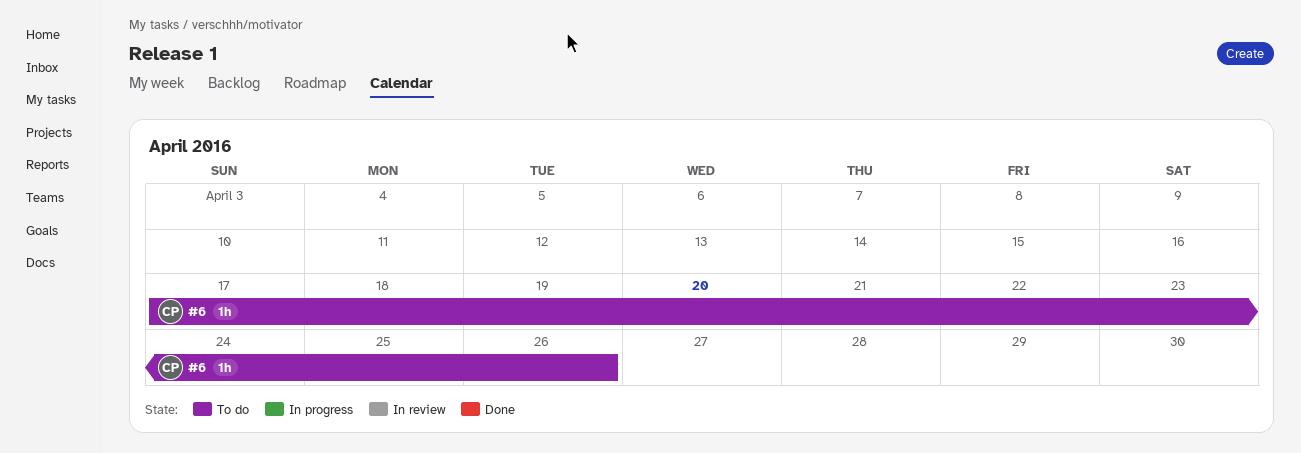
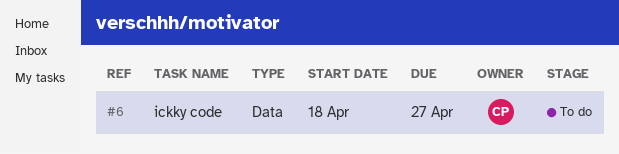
#6, start: Apr 17 -> Apr 18
#6, due: Apr 26 -> Apr 27

